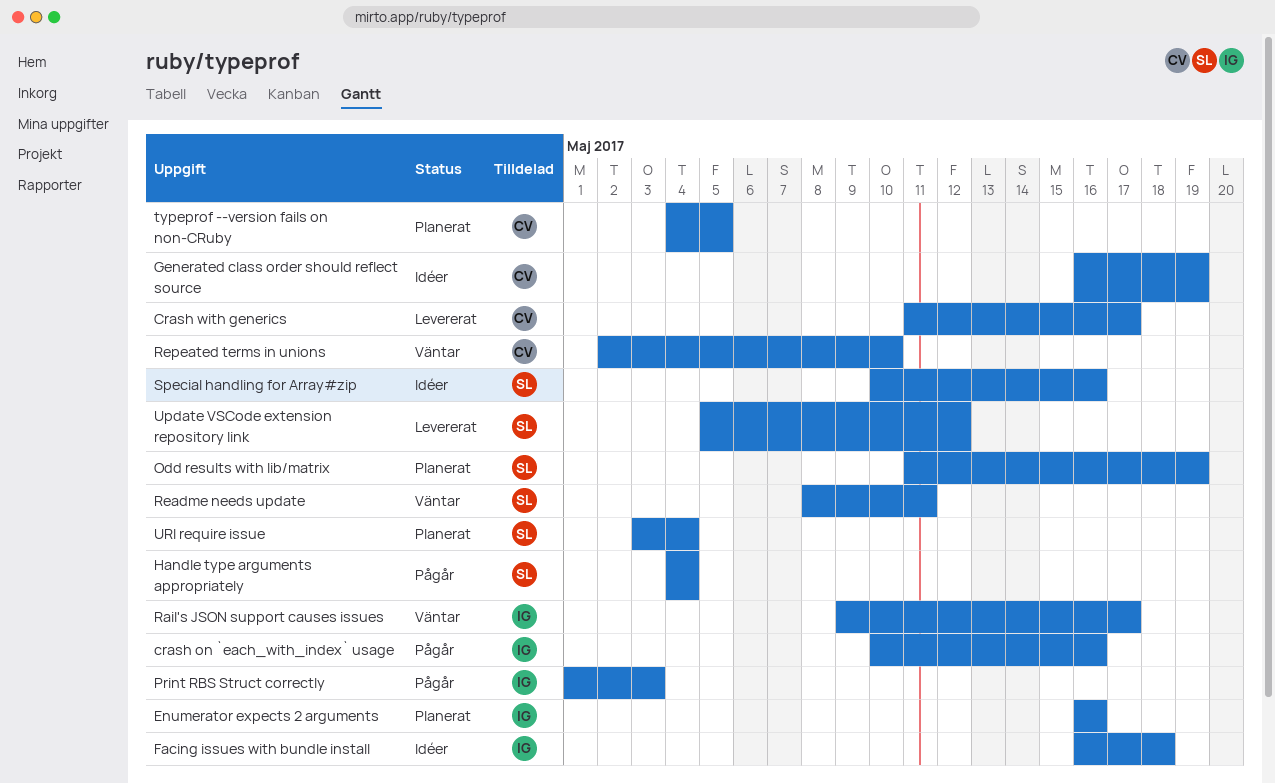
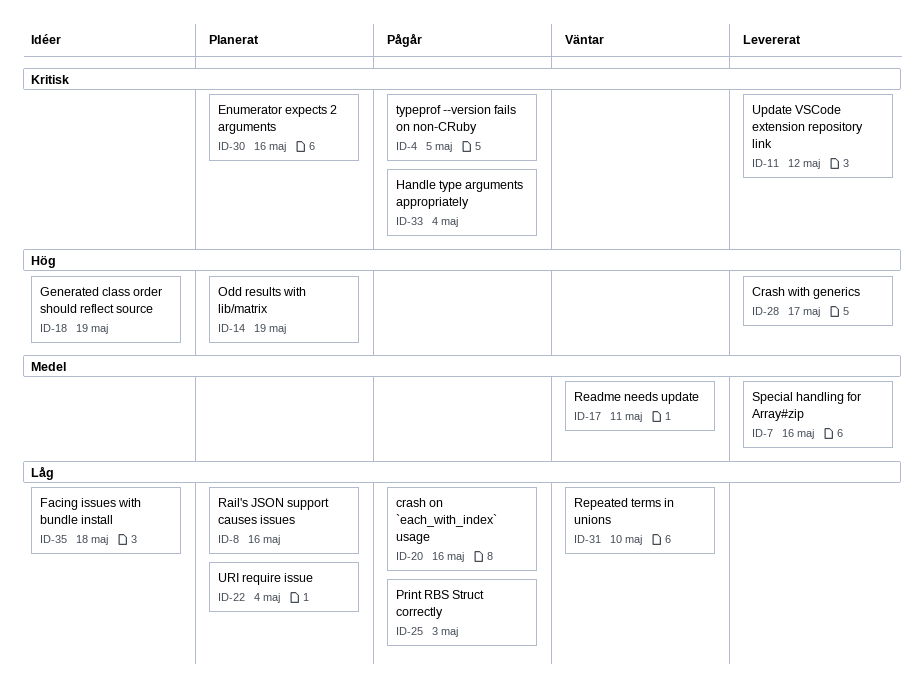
Rail's JSON support causes issues, status: Väntar -> Planerat
Rail's JSON support causes issues, due: May 17 -> May 16
Special handling for Array#zip, status: Idéer -> Levererat
typeprof --version fails on non-CRuby, status: Planerat -> Pågår

